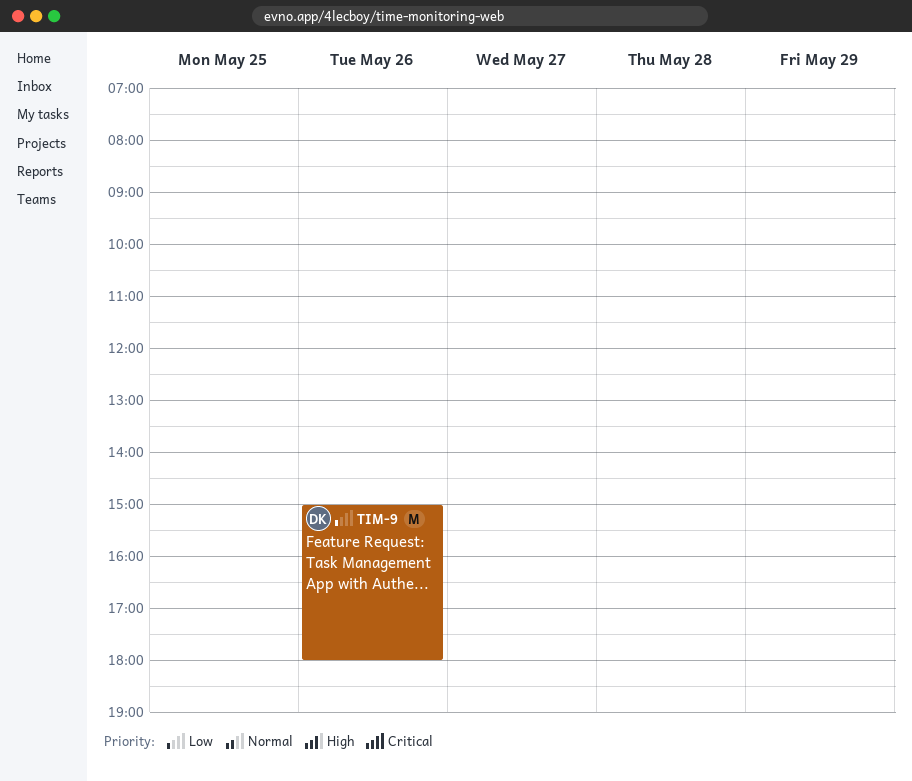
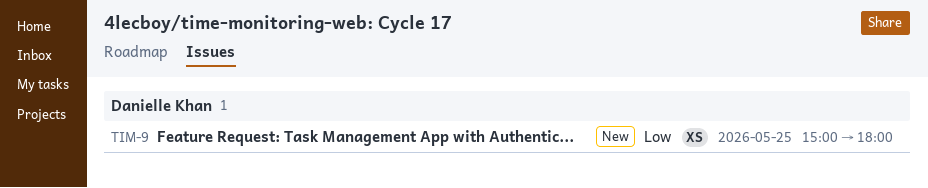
TIM-9, estimate: M -> XS
TIM-9, day: May 26 -> May 25

